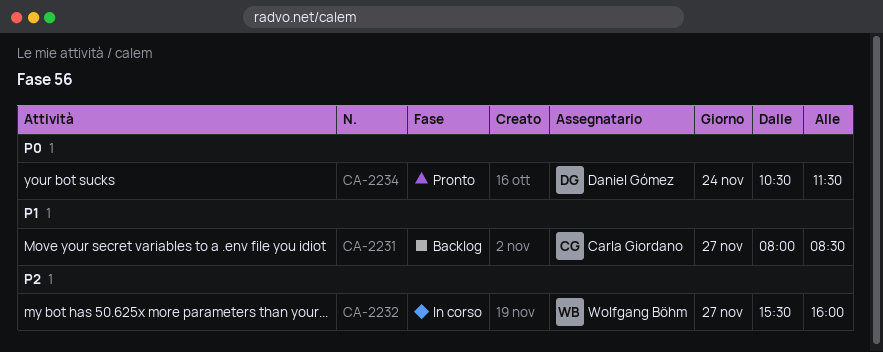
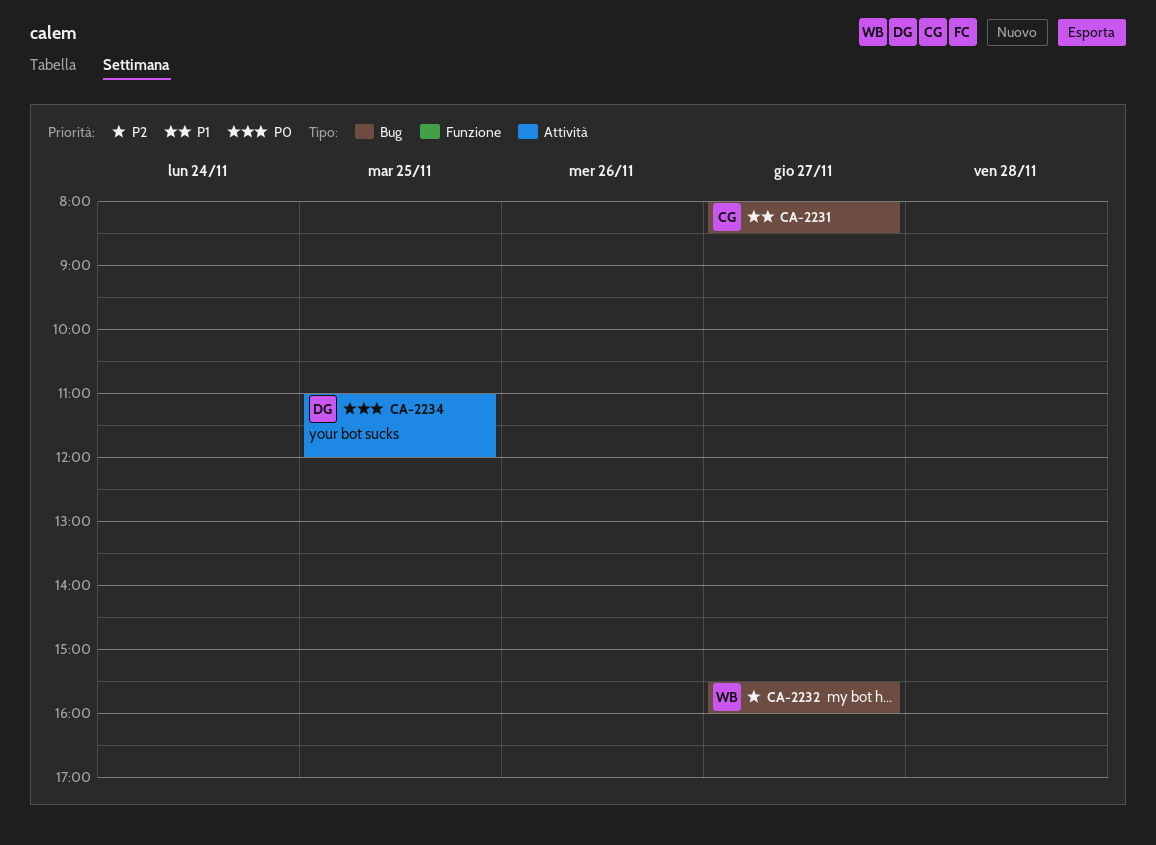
CA-2234, day: Nov 24 -> Nov 25
CA-2234, begins: 10:30 -> 11:00
CA-2234, ends: 11:30 -> 12:00

